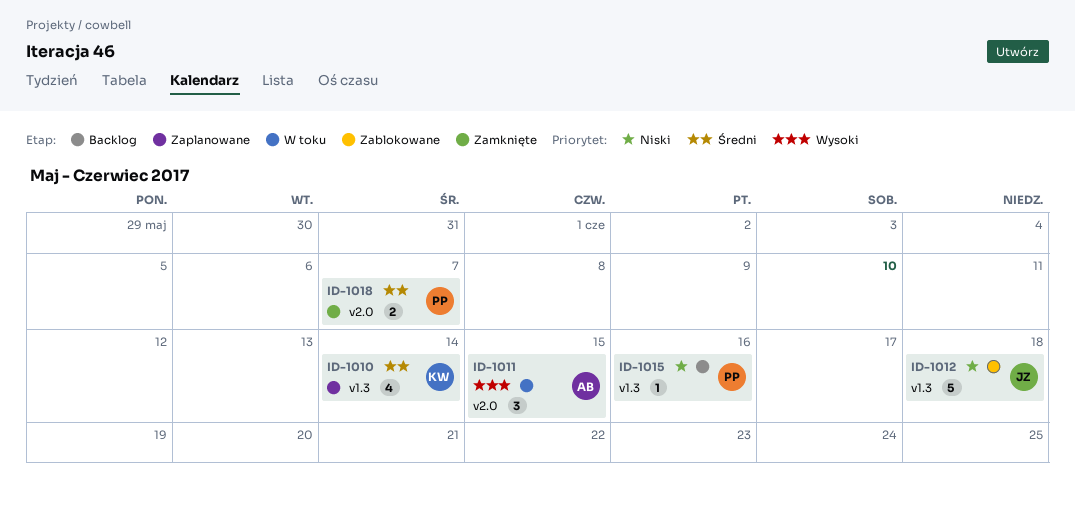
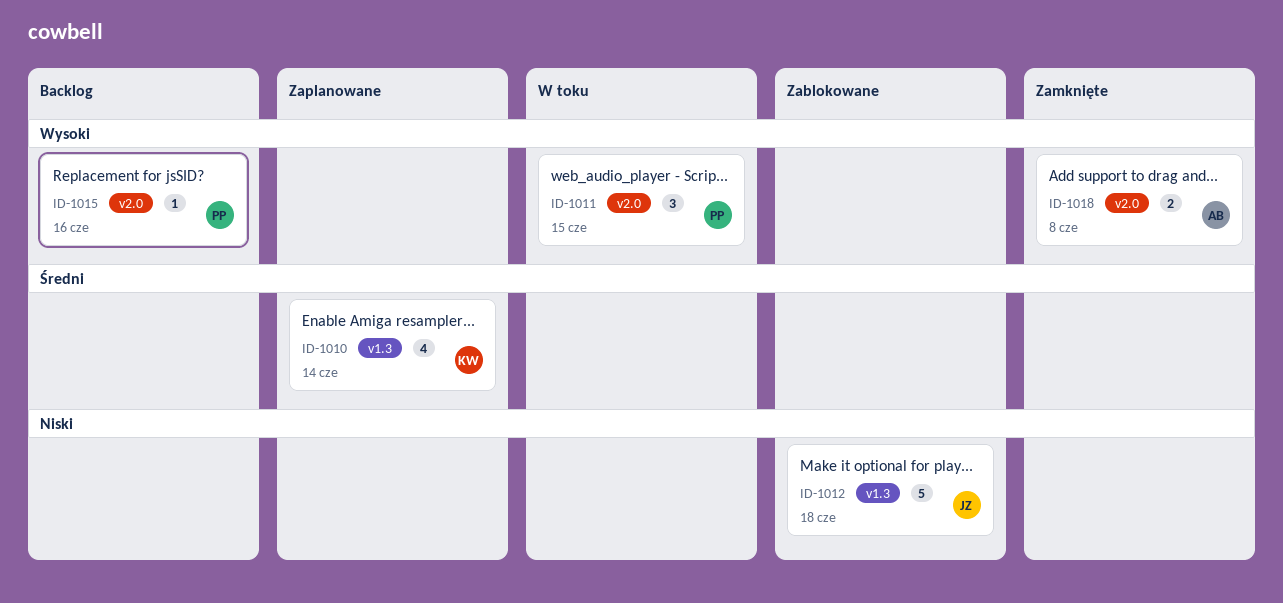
ID-1011, owner: AB -> PP
ID-1015, priority: Niski -> Wysoki
ID-1015, label: v1.3 -> v2.0
ID-1018, owner: PP -> AB
ID-1018, priority: Średni -> Wysoki
ID-1018, due: Jun 7 -> Jun 8

